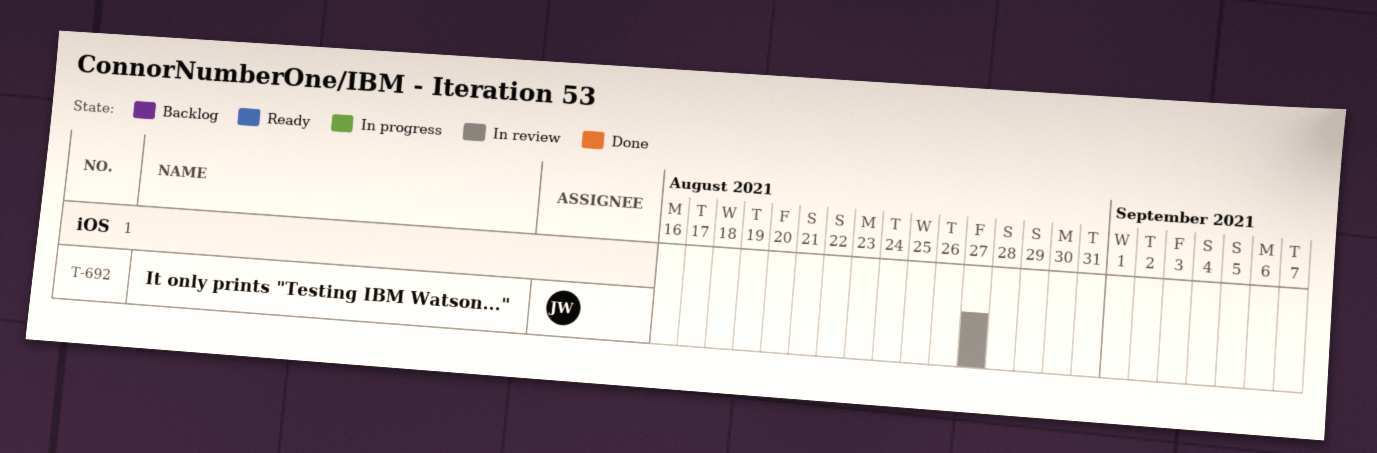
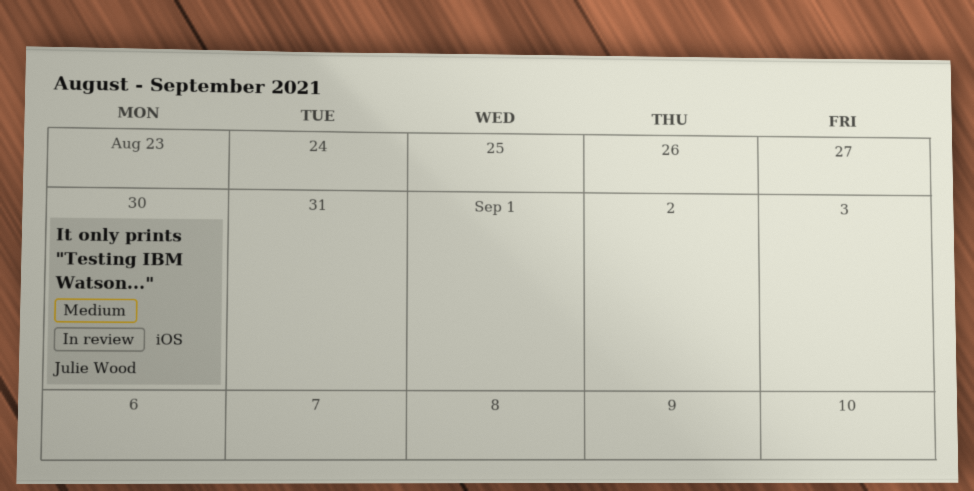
It only prints "Testing IBM Watson...", due: Aug 27 -> Aug 30

